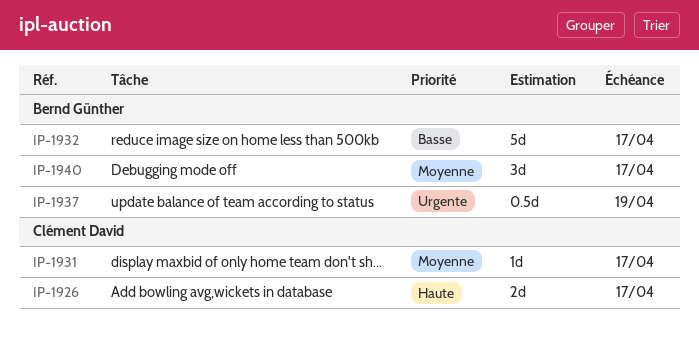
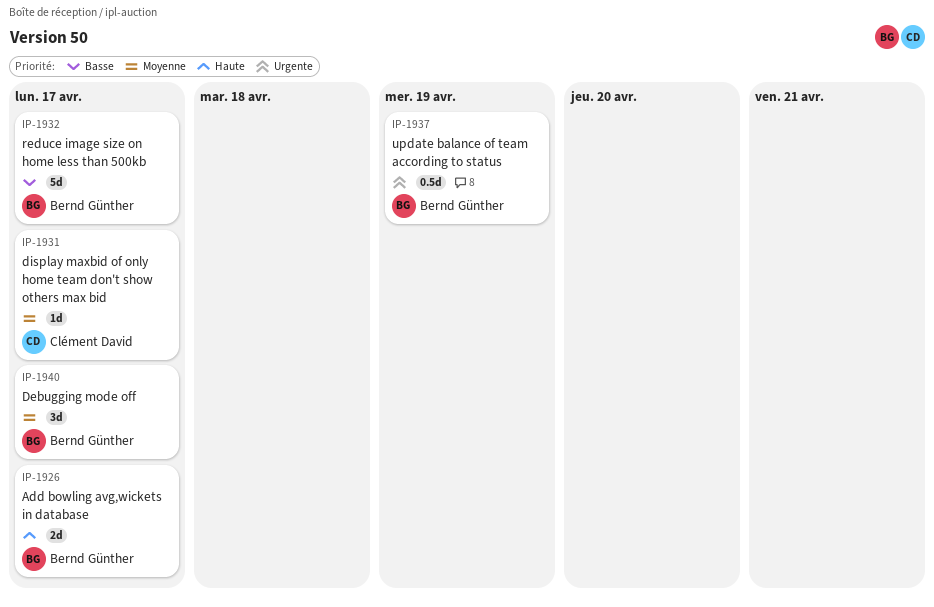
IP-1926, owner: Clément David -> Bernd Günther

